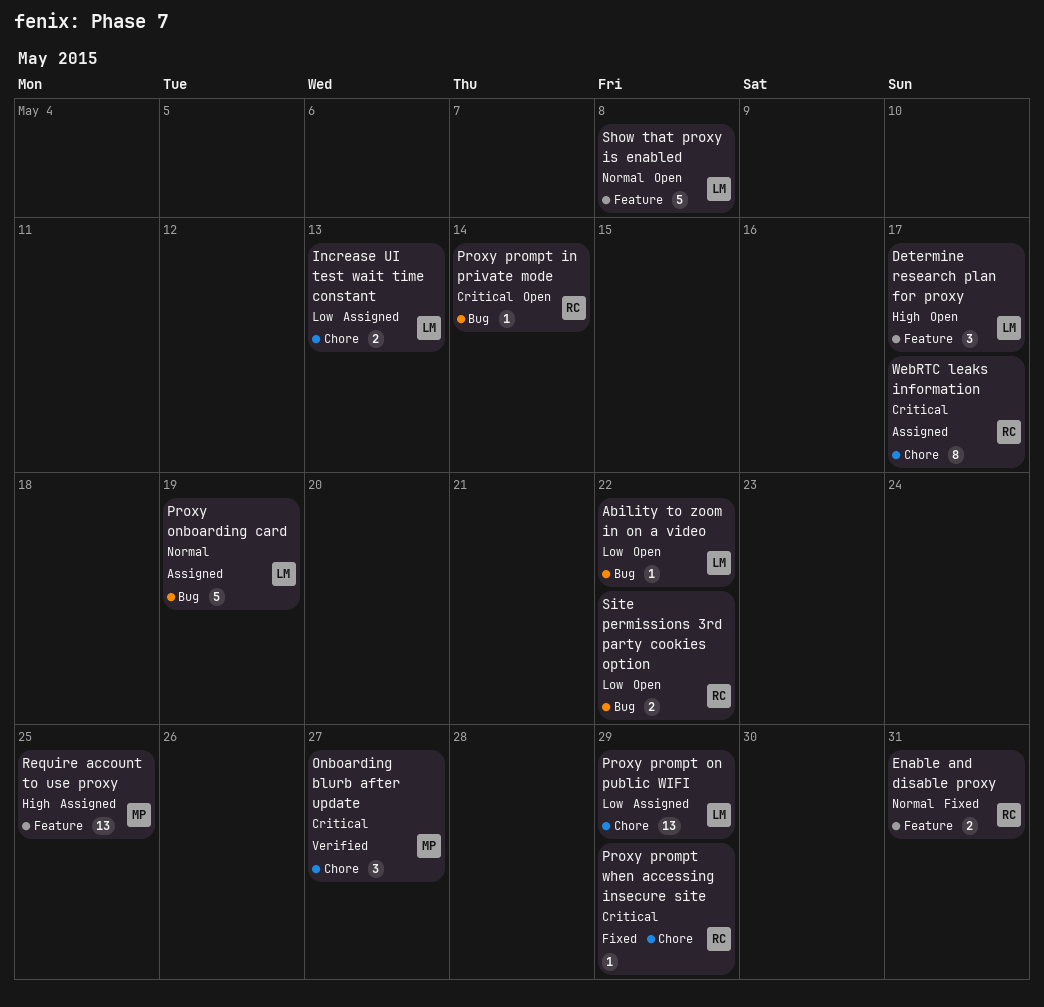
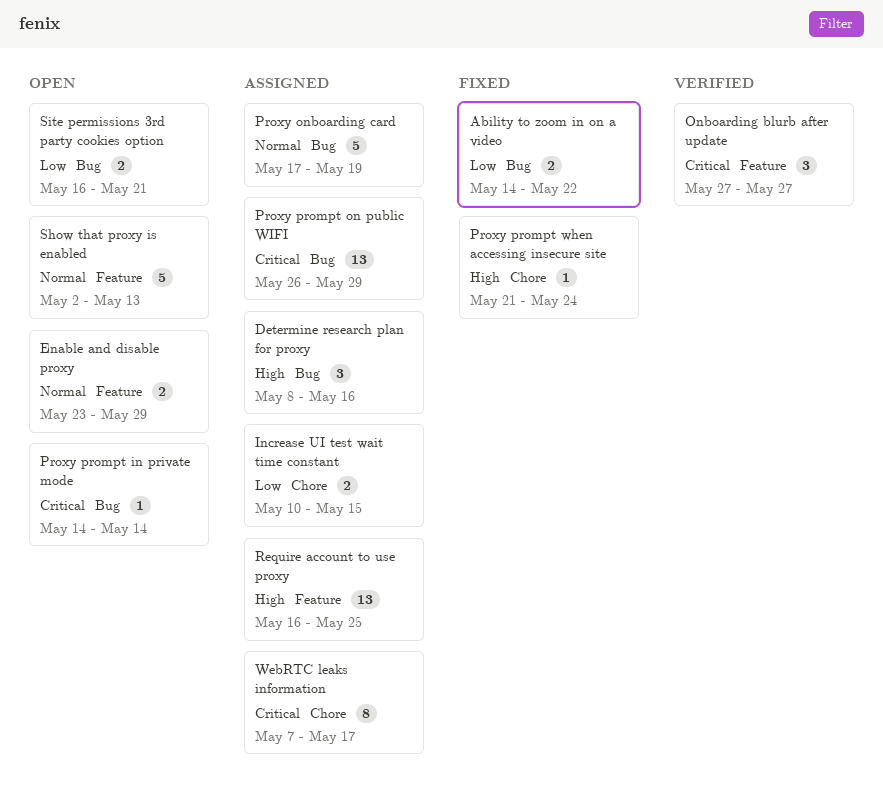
Ability to zoom in on a video, status: Open -> Fixed
Ability to zoom in on a video, estimate: 1 -> 2
Determine research plan for proxy, status: Open -> Assigned
Determine research plan for proxy, label: Feature -> Bug
Determine research plan for proxy, due: May 17 -> May 16
Enable and disable proxy, status: Fixed -> Open
Enable and disable proxy, due: May 31 -> May 29
Increase UI test wait time constant, due: May 13 -> May 15
Onboarding blurb after update, label: Chore -> Feature
Proxy prompt on public WIFI, priority: Low -> Critical
Proxy prompt on public WIFI, label: Chore -> Bug
Proxy prompt when accessing insecure site, priority: Critical -> High
Proxy prompt when accessing insecure site, due: May 29 -> May 24
Show that proxy is enabled, due: May 8 -> May 13
Site permissions 3rd party cookies option, due: May 22 -> May 21

